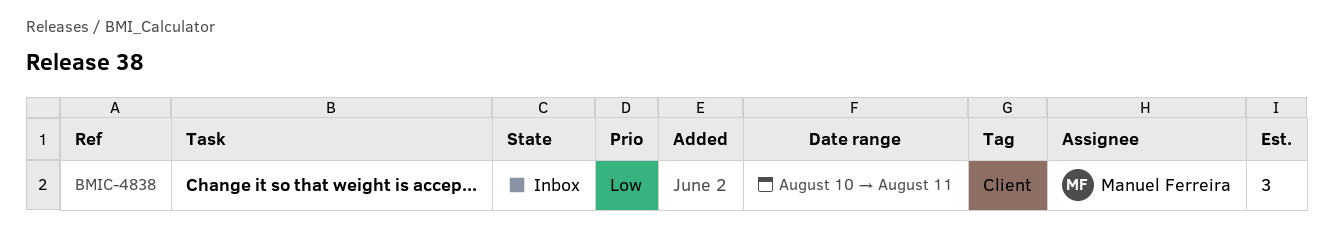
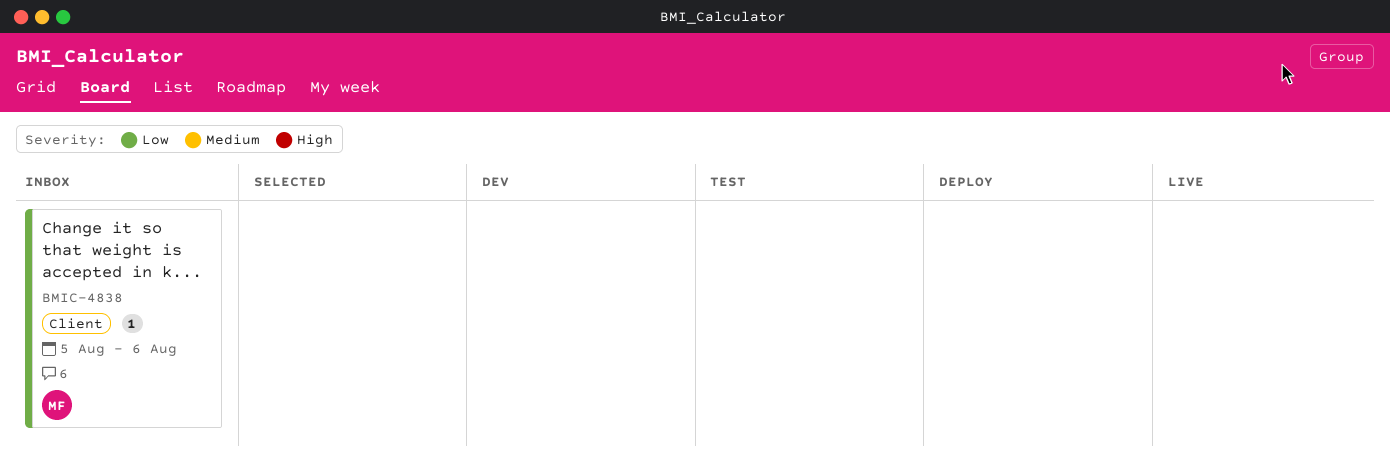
BMIC-4838, estimate: 3 -> 1
BMIC-4838, start: Aug 10 -> Aug 5
BMIC-4838, due: Aug 11 -> Aug 6

